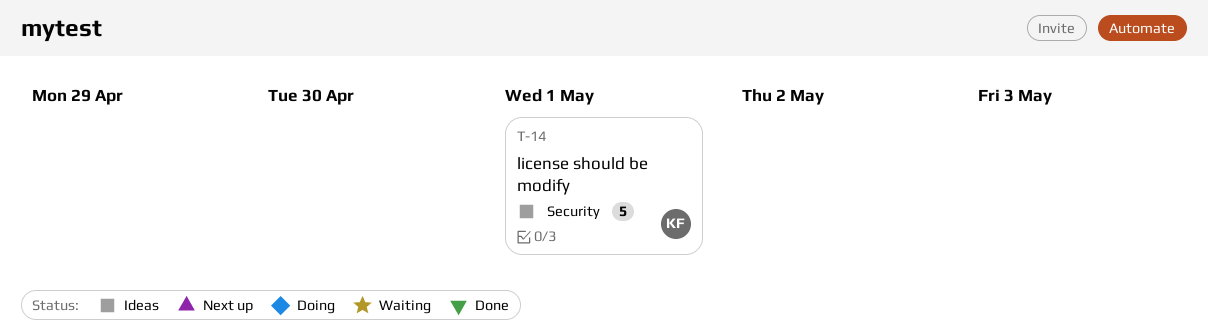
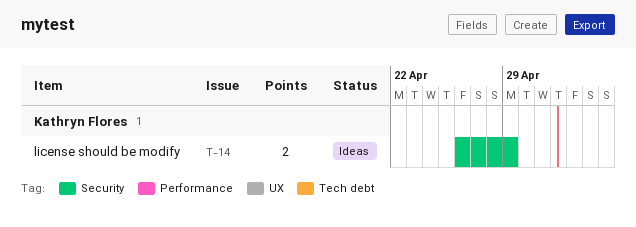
T-14, estimate: 5 -> 2
T-14, due: May 1 -> Apr 29

